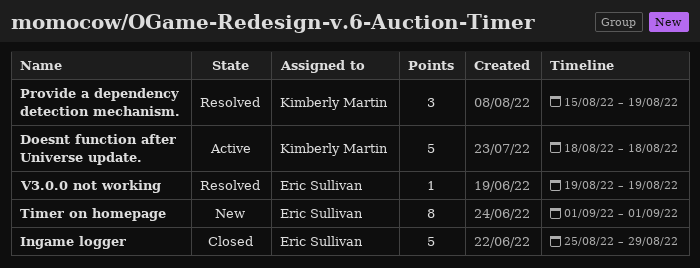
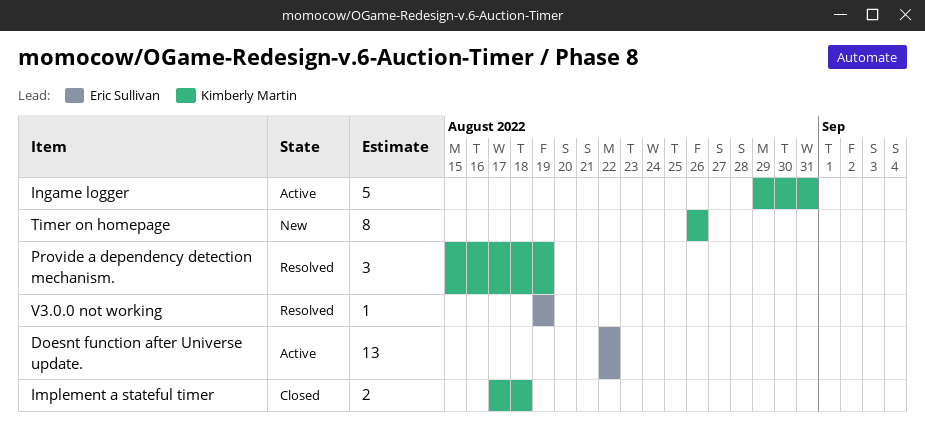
Doesnt function after Universe update., owner: Kimberly Martin -> Eric Sullivan
Doesnt function after Universe update., estimate: 5 -> 13
Doesnt function after Universe update., start: Aug 18 -> Aug 22
Doesnt function after Universe update., due: Aug 18 -> Aug 22
Implement a stateful timer: none -> present
Ingame logger, status: Closed -> Active
Ingame logger, owner: Eric Sullivan -> Kimberly Martin
Ingame logger, start: Aug 25 -> Aug 29
Ingame logger, due: Aug 29 -> Aug 31
Timer on homepage, owner: Eric Sullivan -> Kimberly Martin
Timer on homepage, start: Sep 1 -> Aug 26
Timer on homepage, due: Sep 1 -> Aug 26

